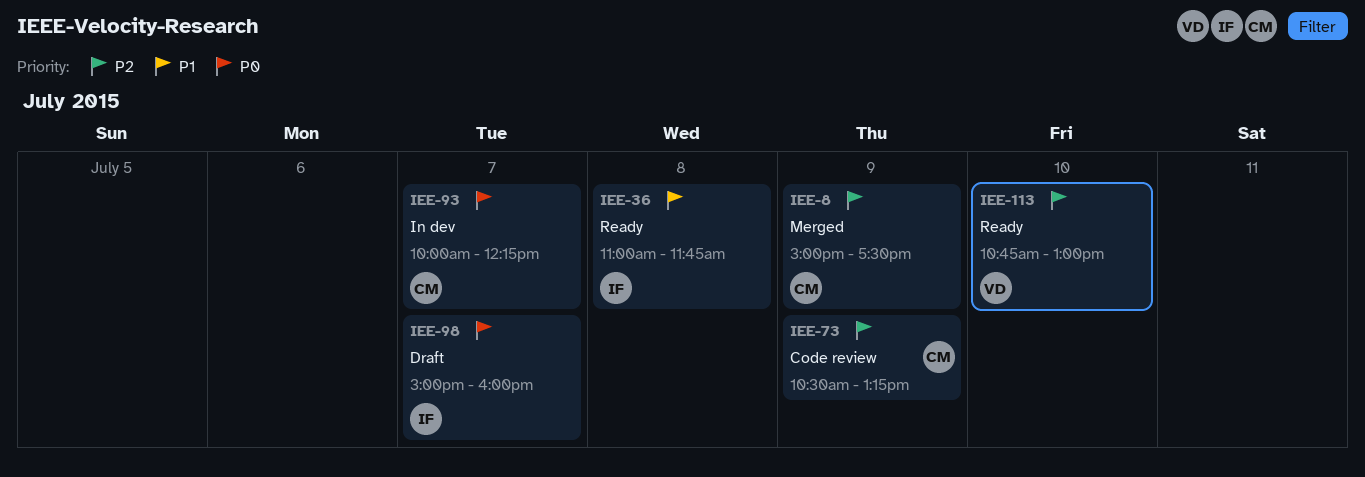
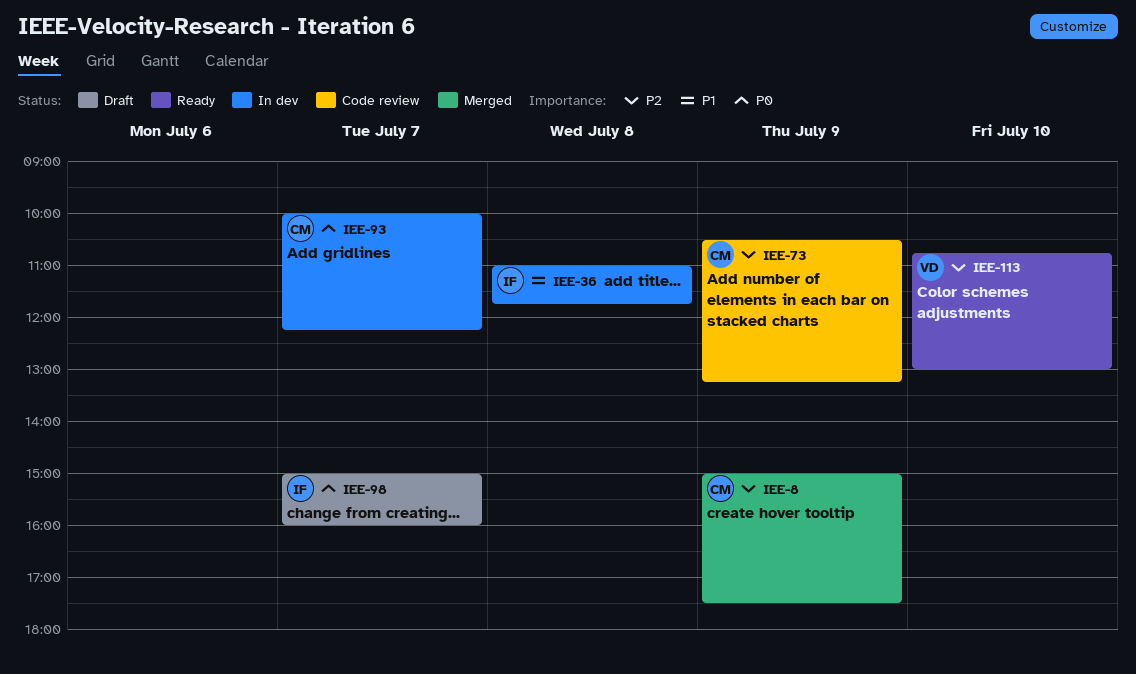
IEE-36, status: Ready -> In dev

